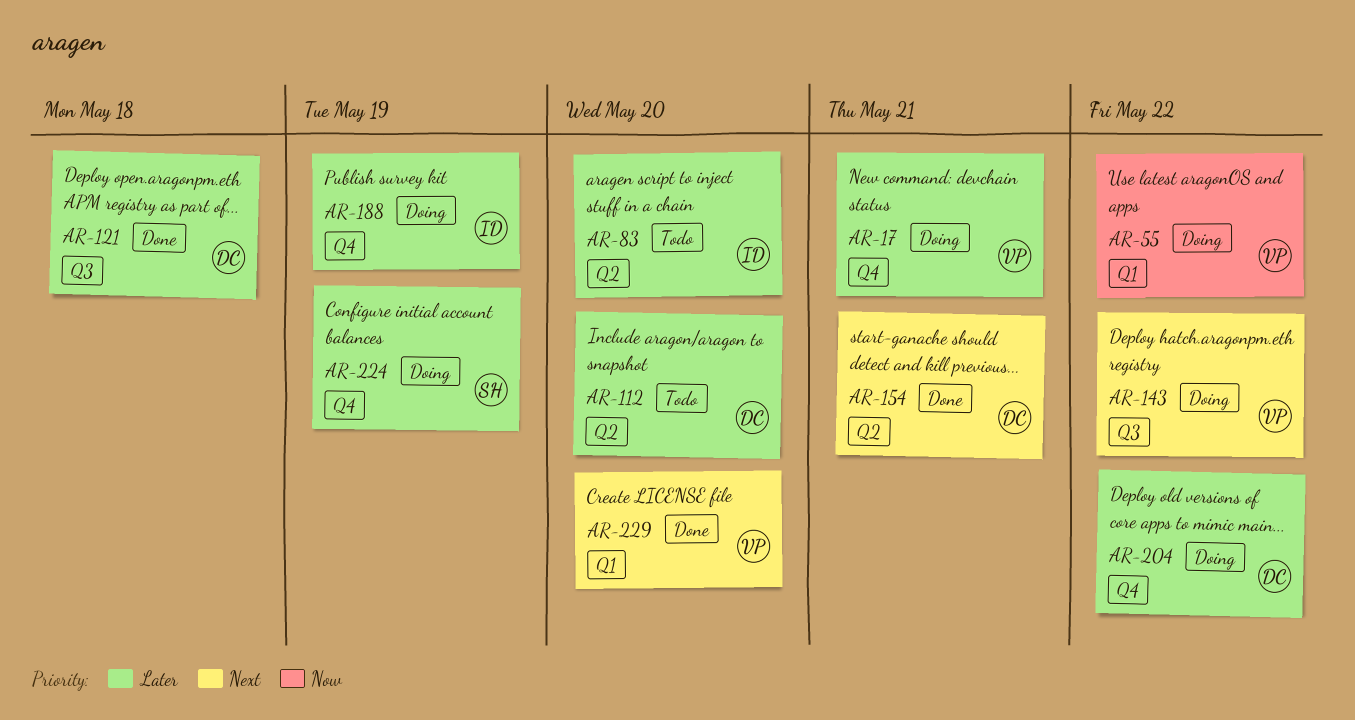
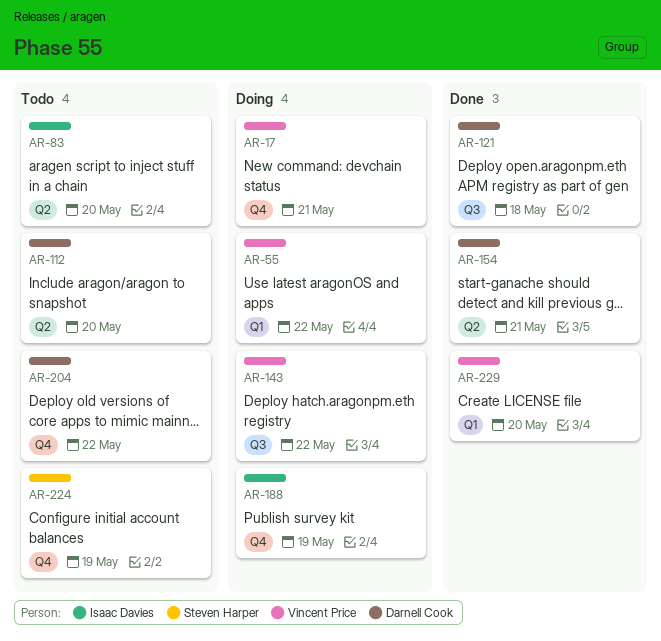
AR-204, status: Doing -> Todo
AR-224, status: Doing -> Todo

